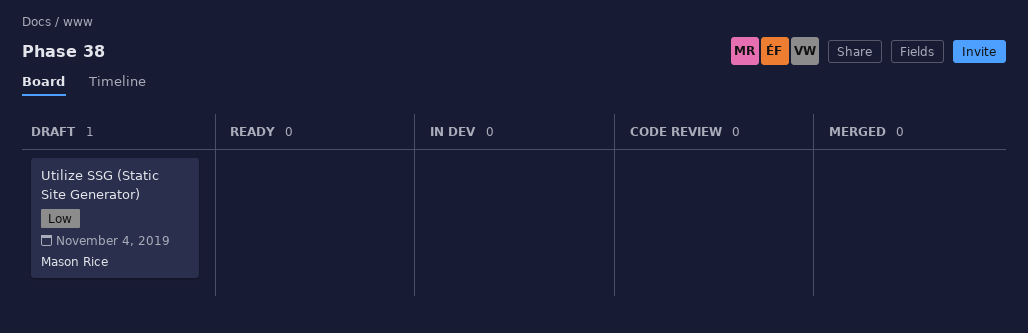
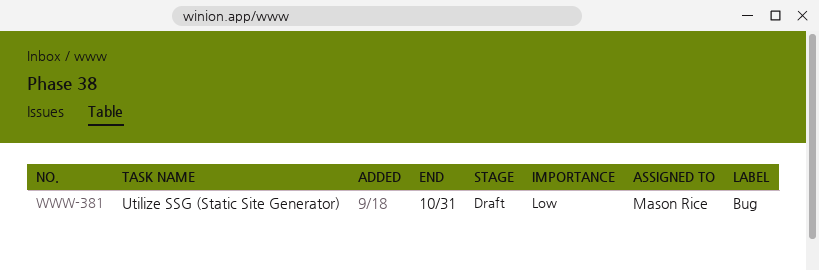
Utilize SSG (Static Site Generator), due: Nov 4 -> Oct 31

